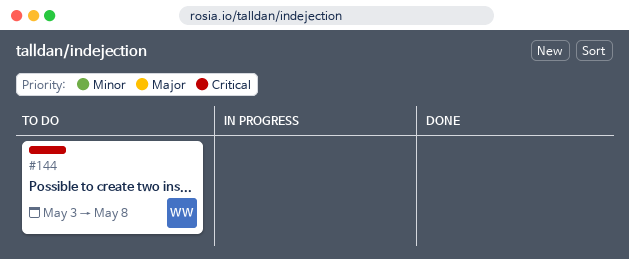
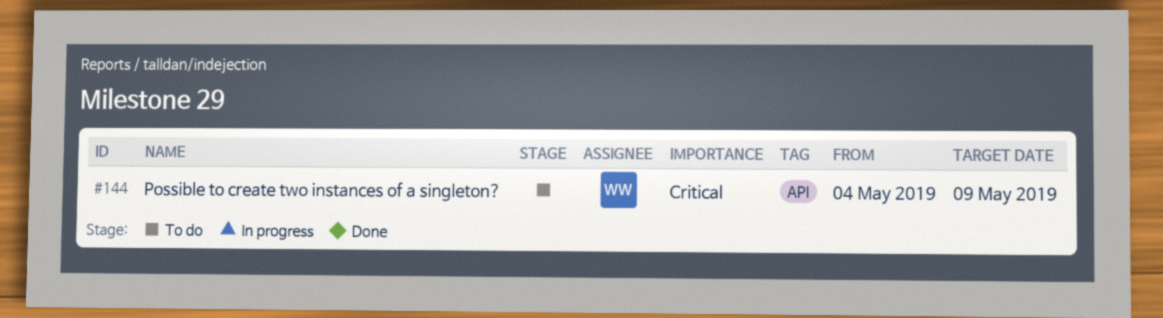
#144, start: May 3 -> May 4
#144, due: May 8 -> May 9

